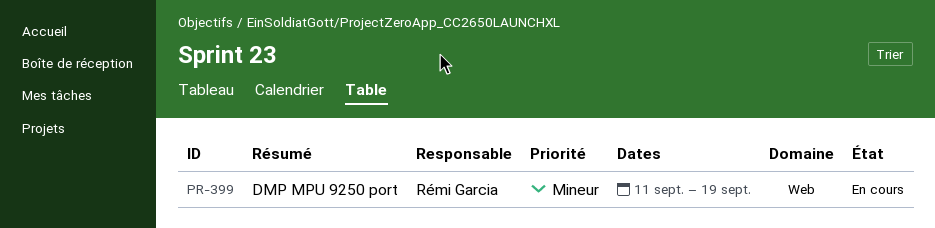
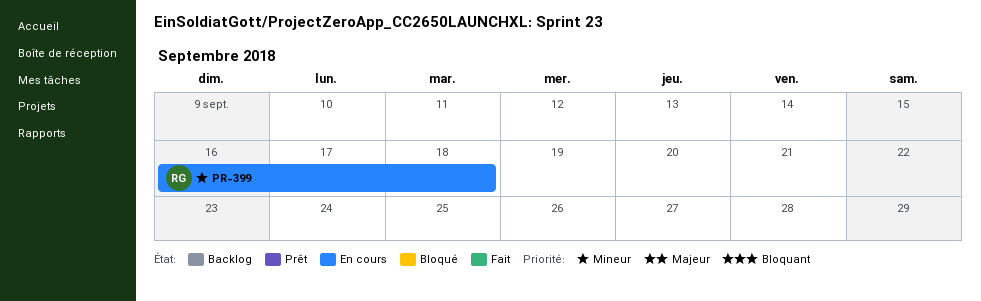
PR-399, start: Sep 11 -> Sep 16
PR-399, due: Sep 19 -> Sep 18

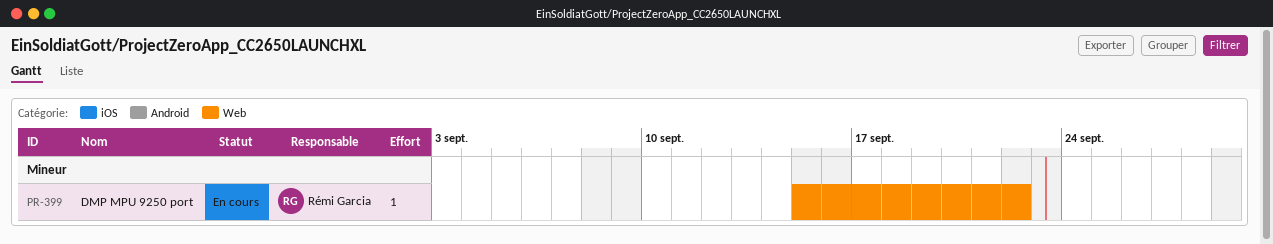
PR-399, start: Sep 16 -> Sep 15
PR-399, due: Sep 18 -> Sep 22

